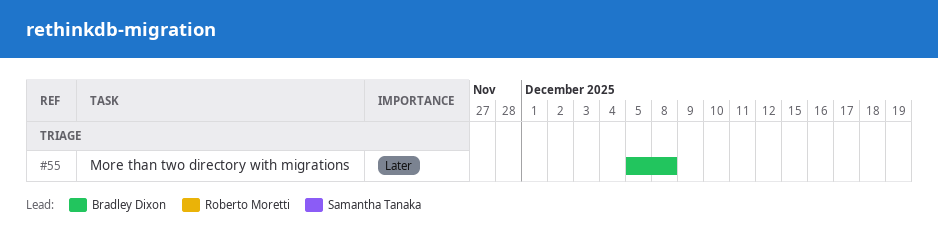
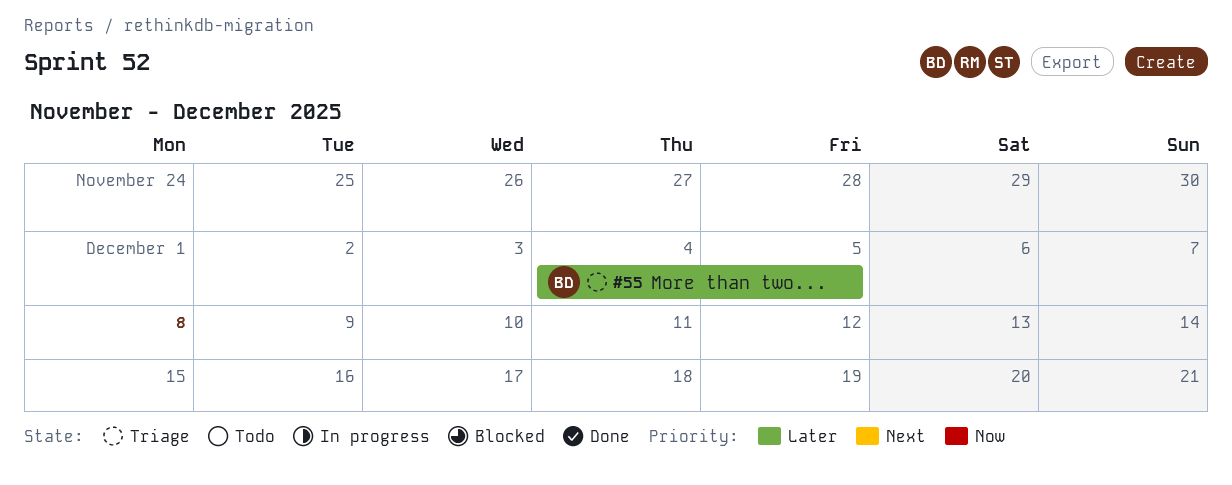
#55, start: Dec 5 -> Dec 4
#55, due: Dec 8 -> Dec 5

